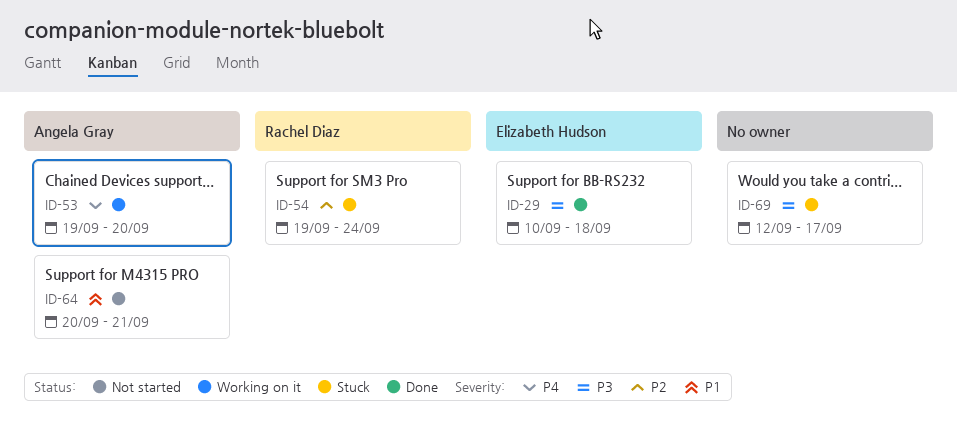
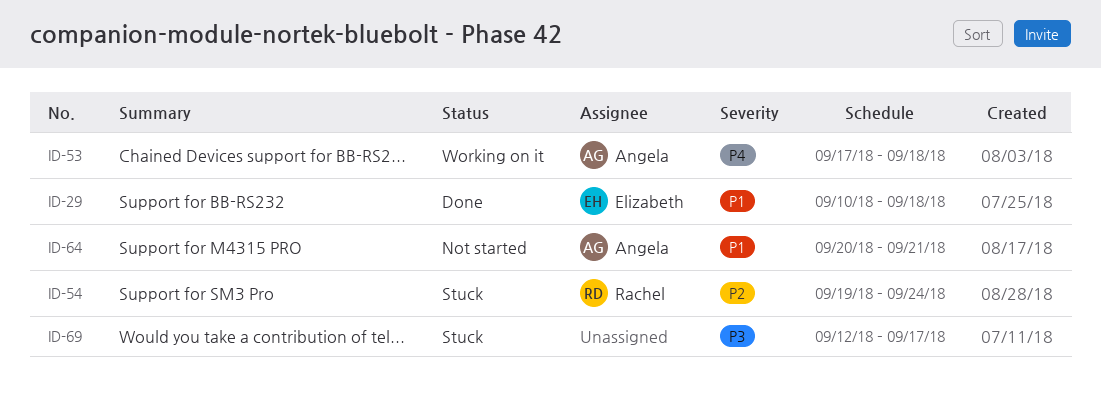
ID-29, priority: P3 -> P1
ID-53, start: Sep 19 -> Sep 17
ID-53, due: Sep 20 -> Sep 18

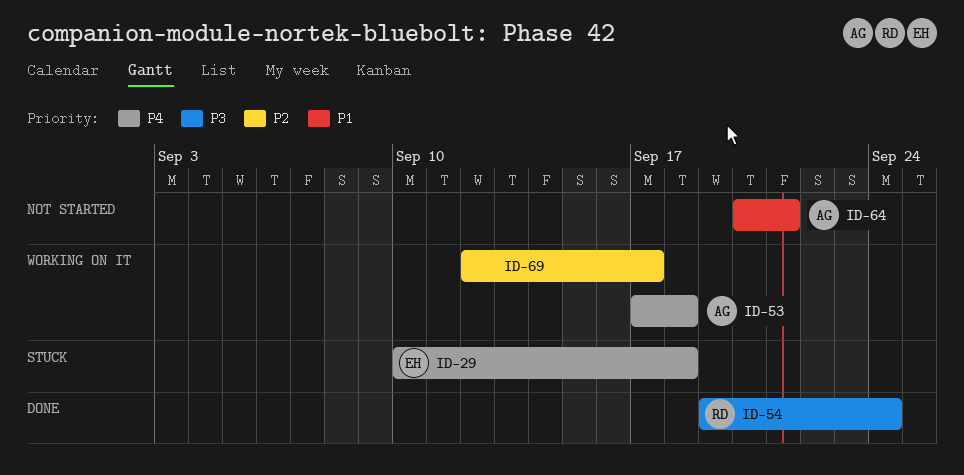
ID-29, status: Done -> Stuck
ID-29, priority: P1 -> P4
ID-54, status: Stuck -> Done
ID-54, priority: P2 -> P3
ID-69, status: Stuck -> Working on it
ID-69, priority: P3 -> P2

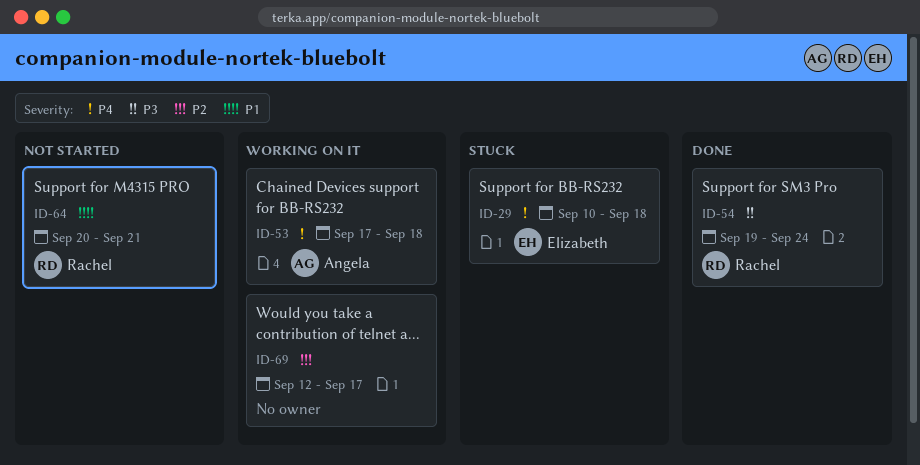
ID-64, owner: Angela -> Rachel

